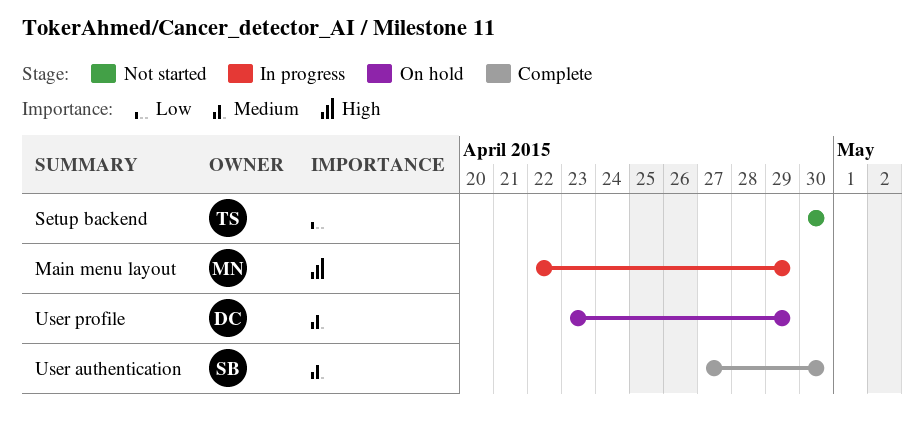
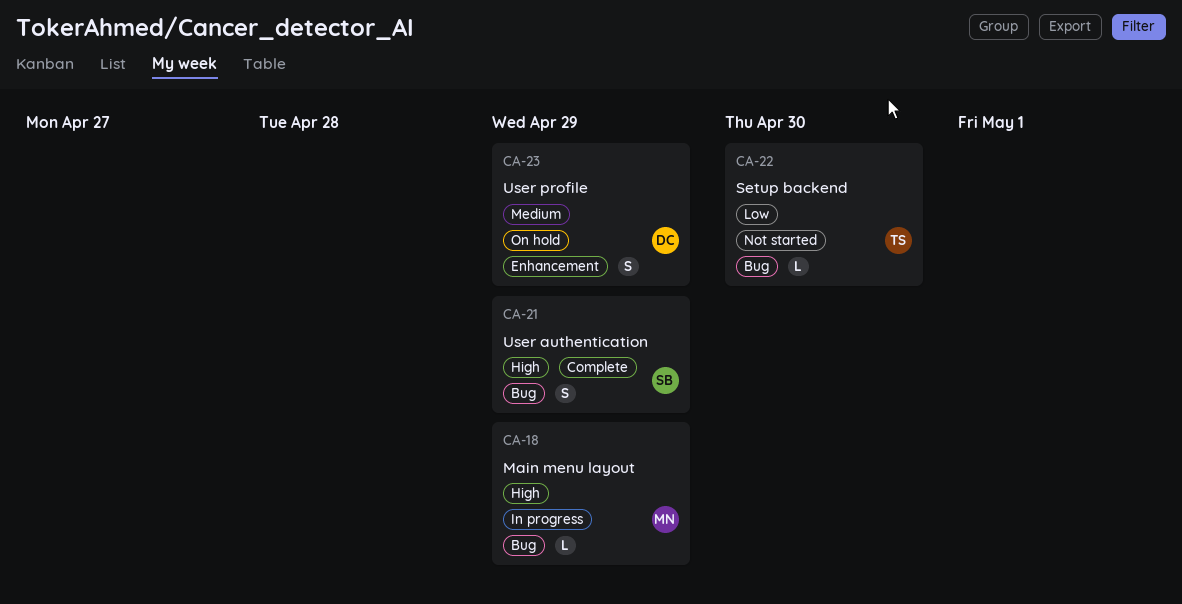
User authentication, priority: Medium -> High
User authentication, due: Apr 30 -> Apr 29

